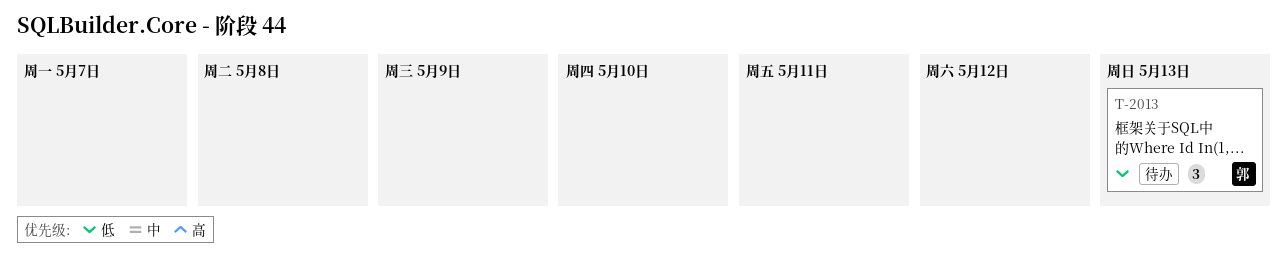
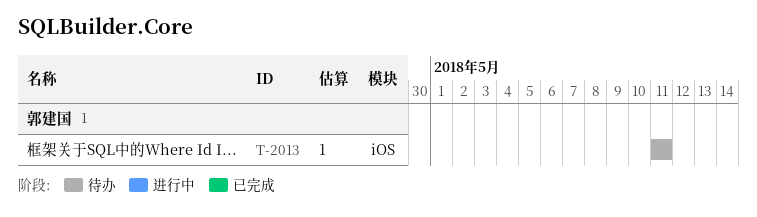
T-2013, estimate: 3 -> 1
T-2013, due: May 13 -> May 11

